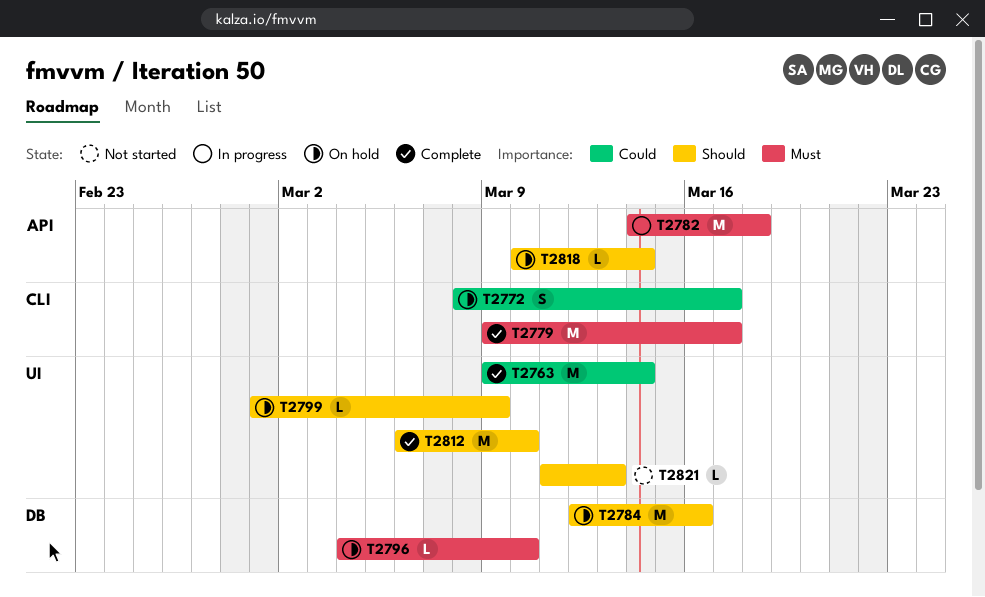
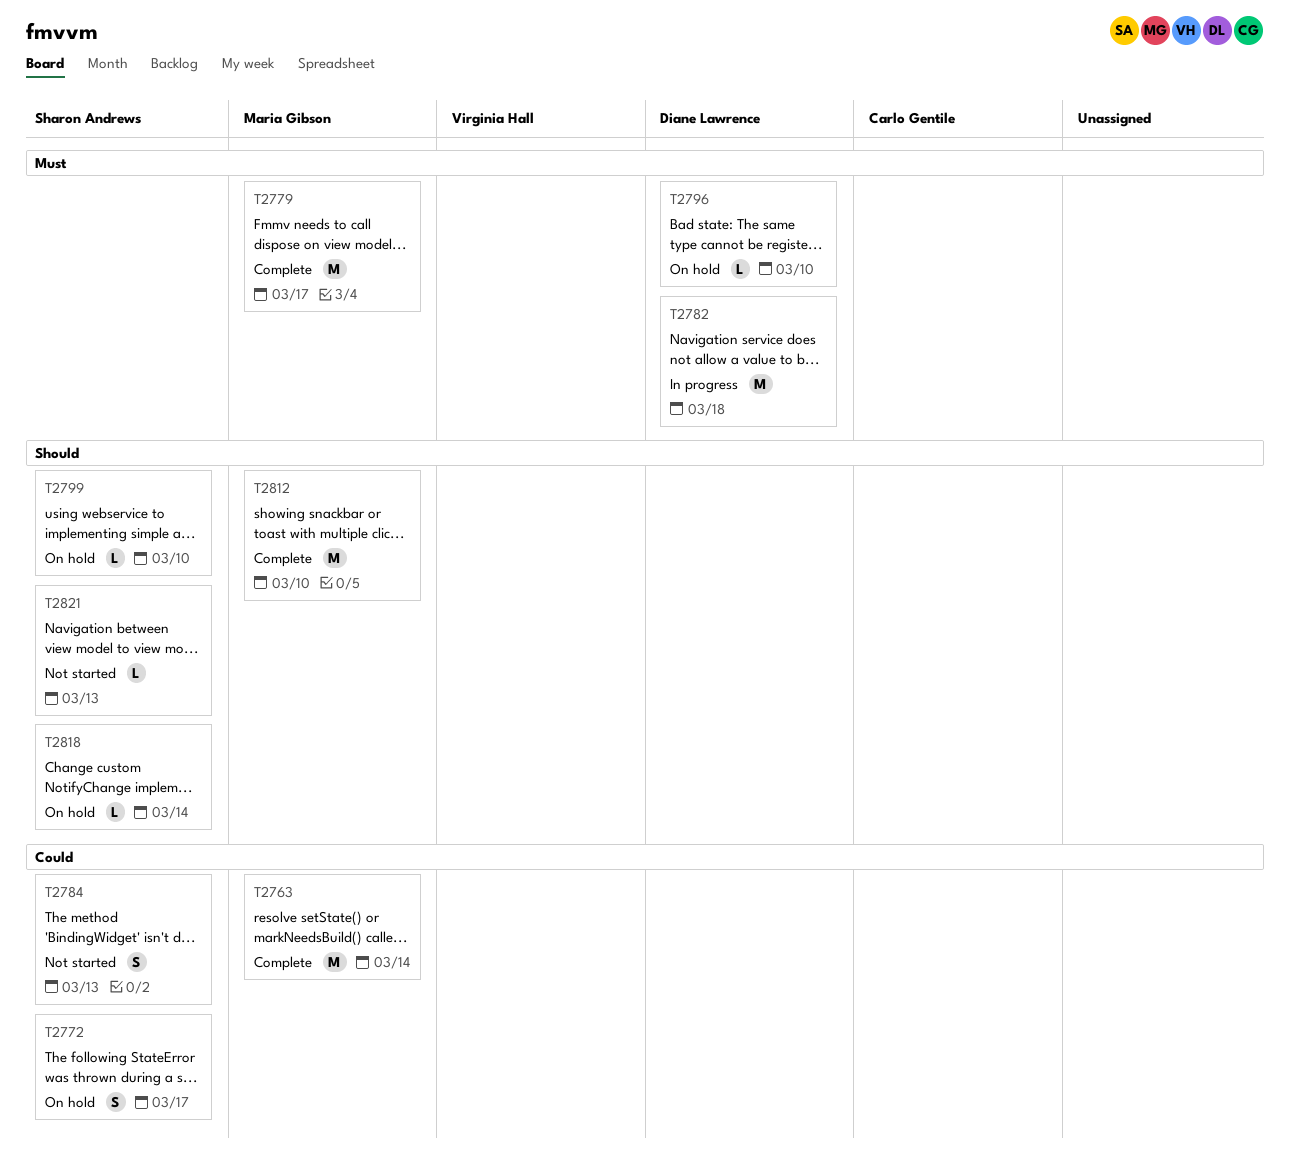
T2784, status: On hold -> Not started
T2784, priority: Should -> Could
T2784, estimate: M -> S
T2784, due: Mar 16 -> Mar 13
T2799, due: Mar 9 -> Mar 10

